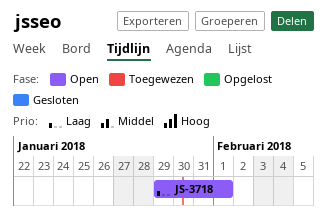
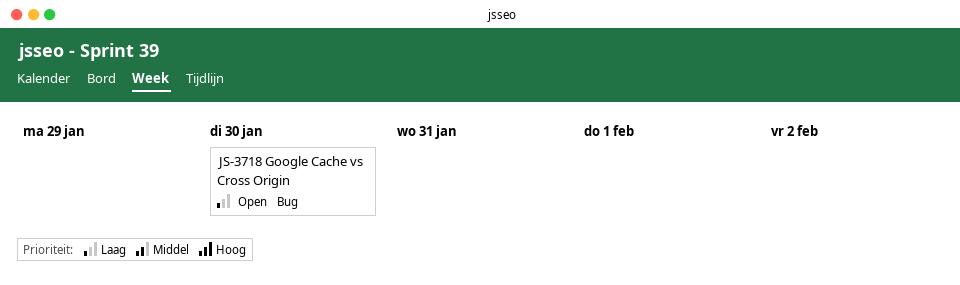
JS-3718, due: Feb 1 -> Jan 30

